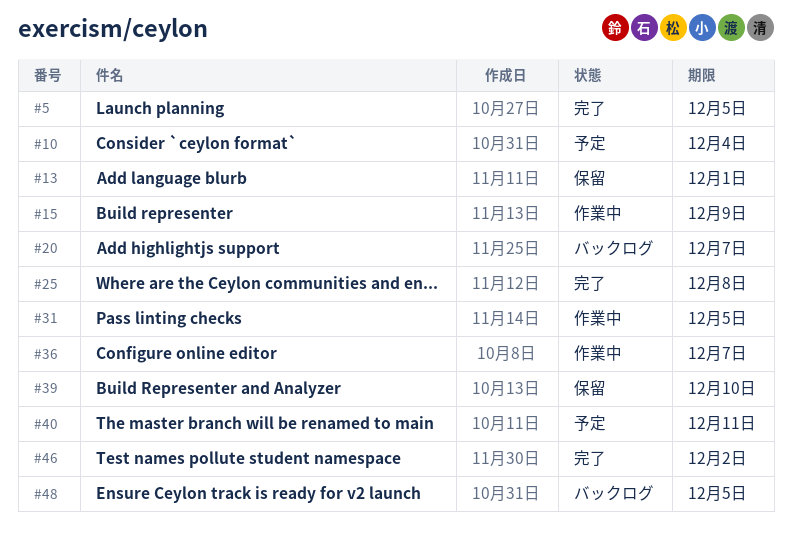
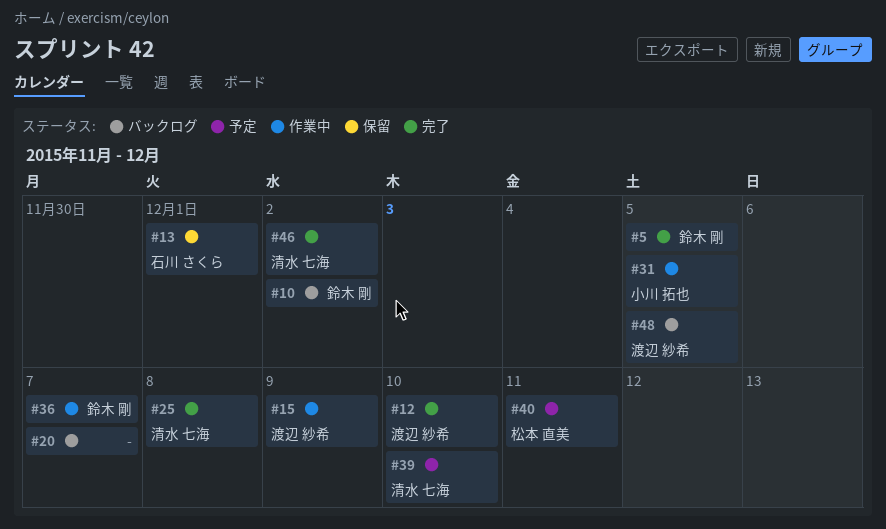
#10, status: 予定 -> バックログ
#10, due: Dec 4 -> Dec 2
#12: none -> present
#39, status: 保留 -> 予定

